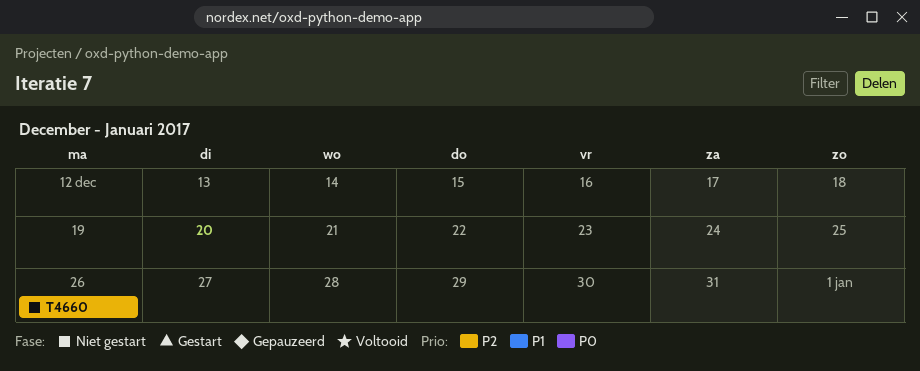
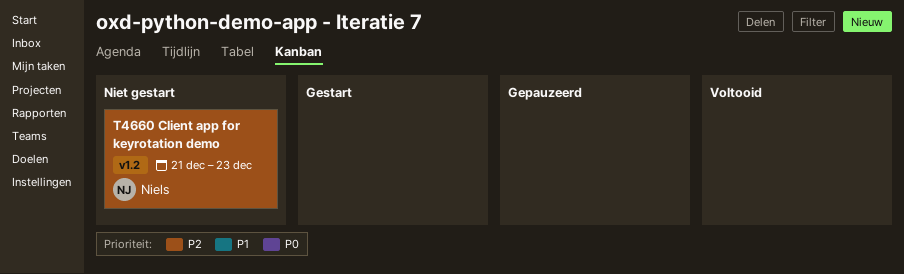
T4660, start: Dec 26 -> Dec 21
T4660, due: Dec 26 -> Dec 23

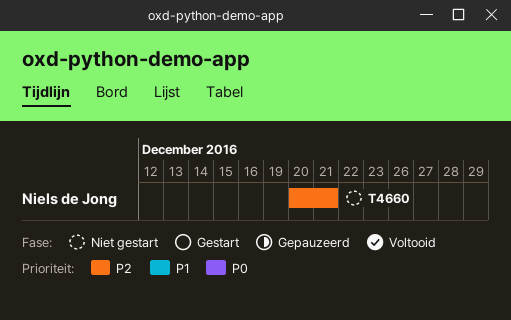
T4660, start: Dec 21 -> Dec 20
T4660, due: Dec 23 -> Dec 21

